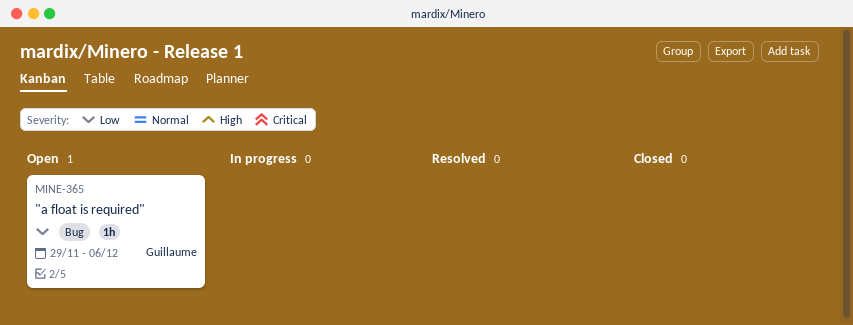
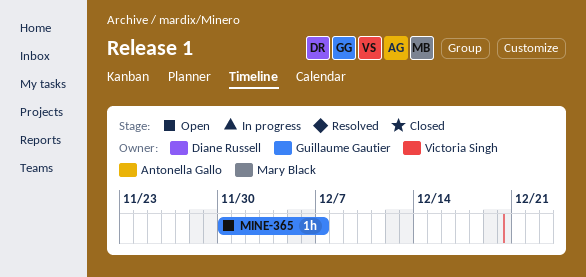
MINE-365, start: Nov 29 -> Nov 30
MINE-365, due: Dec 6 -> Dec 7

